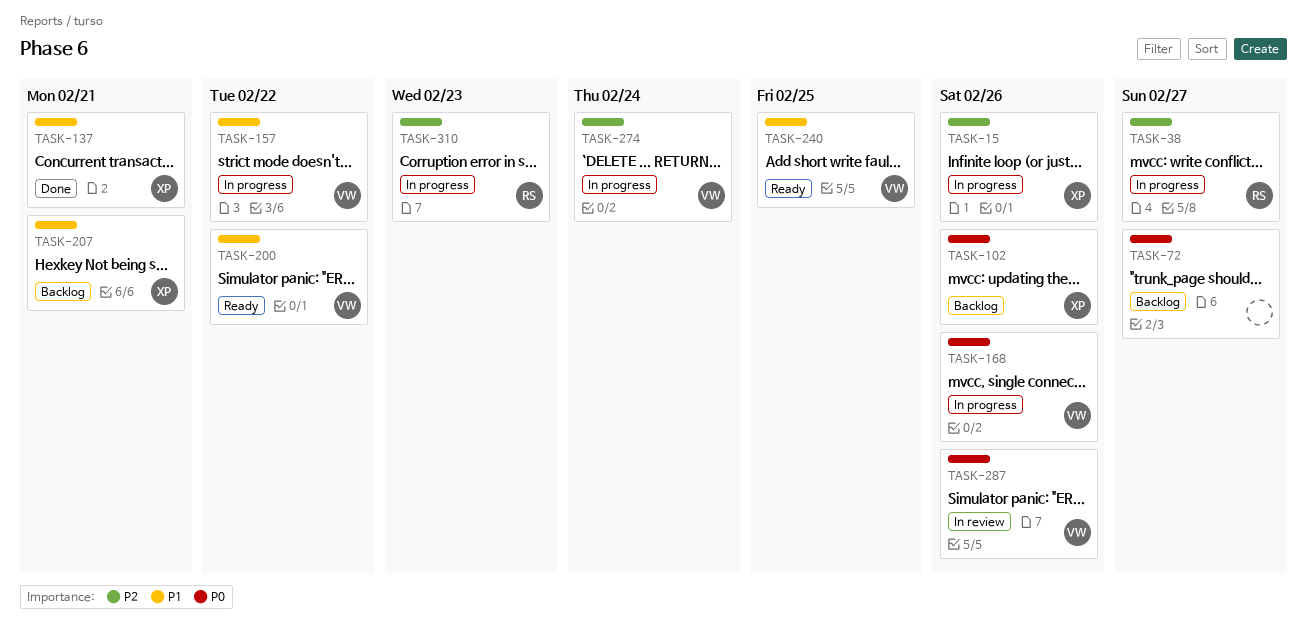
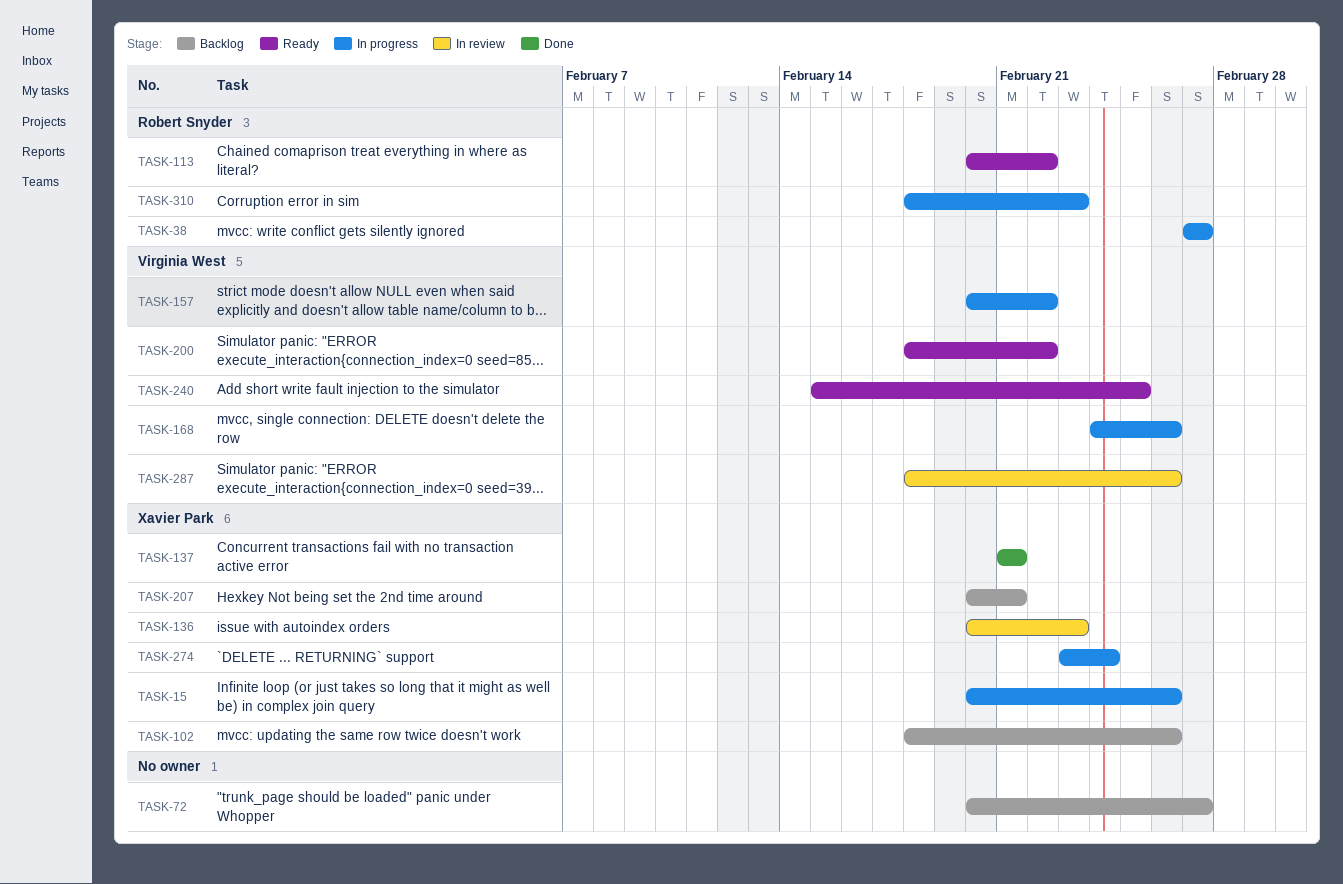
TASK-113: none -> present
TASK-136: none -> present
TASK-274, owner: Virginia West -> Xavier Park

